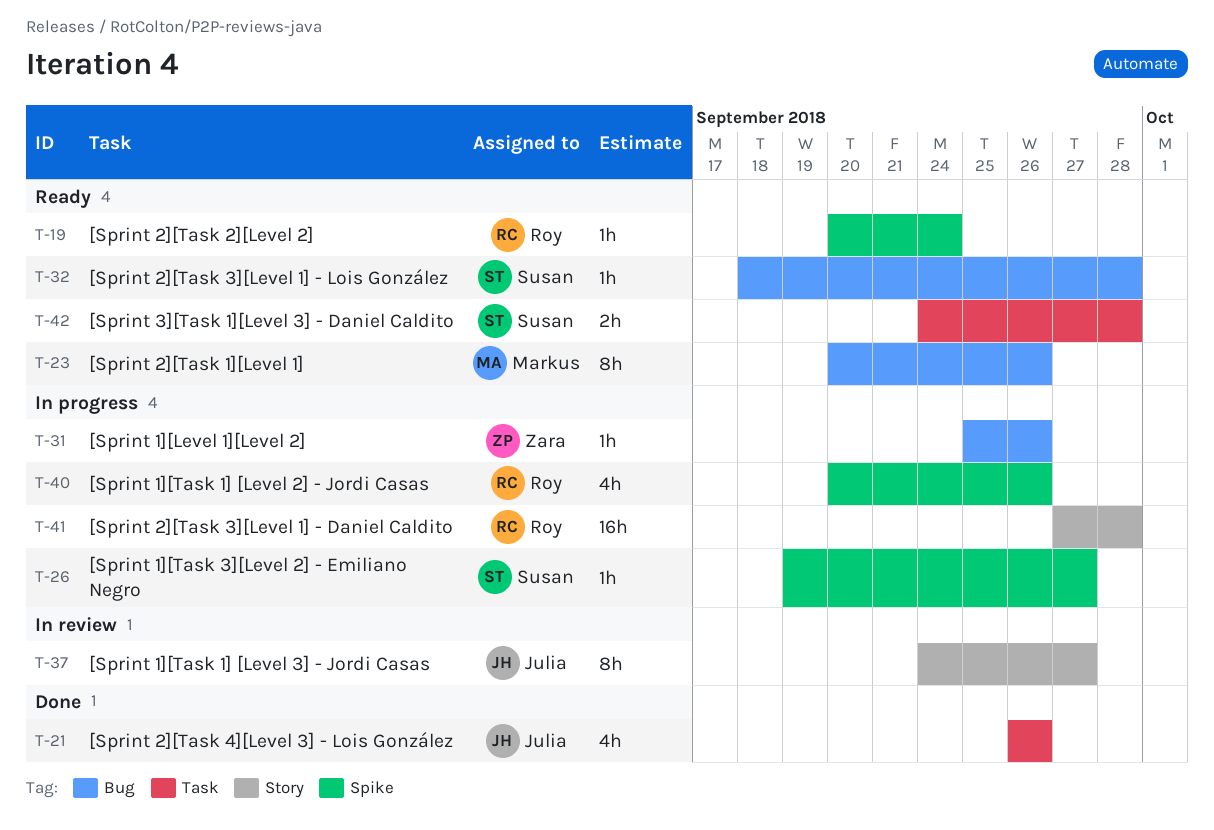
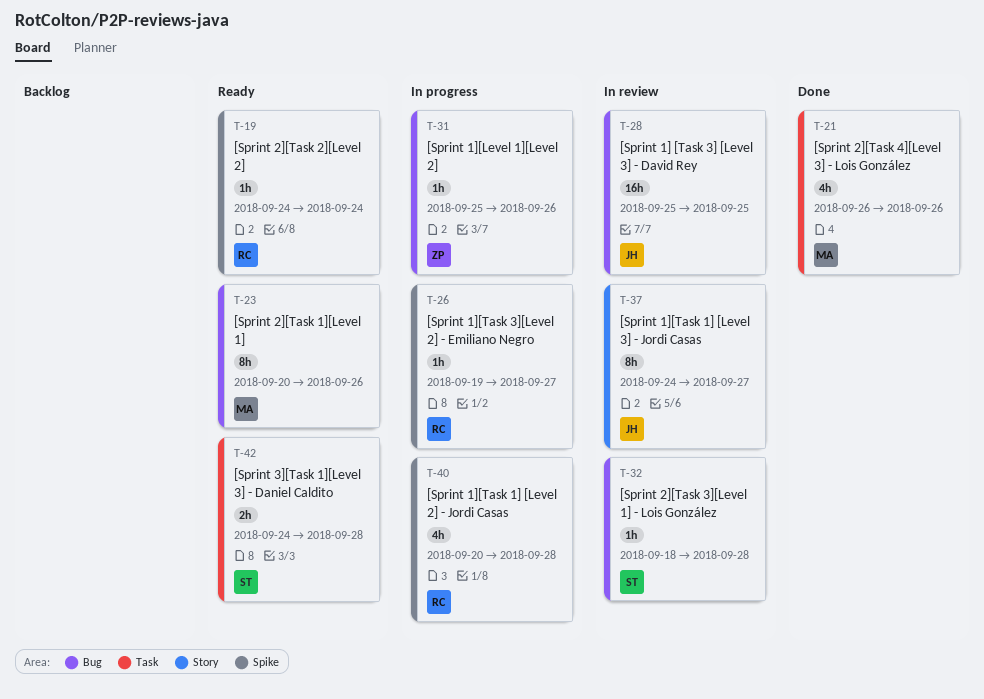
T-19, start: Sep 20 -> Sep 24
T-21, owner: Julia -> Markus
T-26, owner: Susan -> Roy
T-28: none -> present
T-32, status: Ready -> In review
T-40, due: Sep 26 -> Sep 28
T-41: present -> none

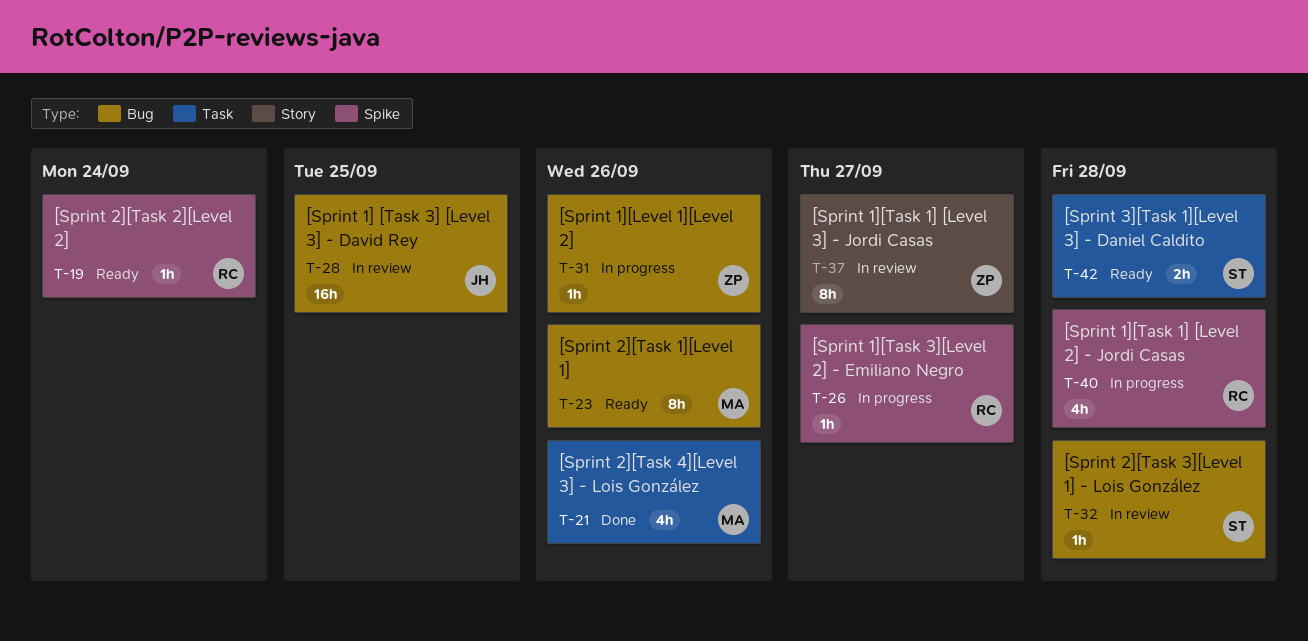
T-37, owner: JH -> ZP

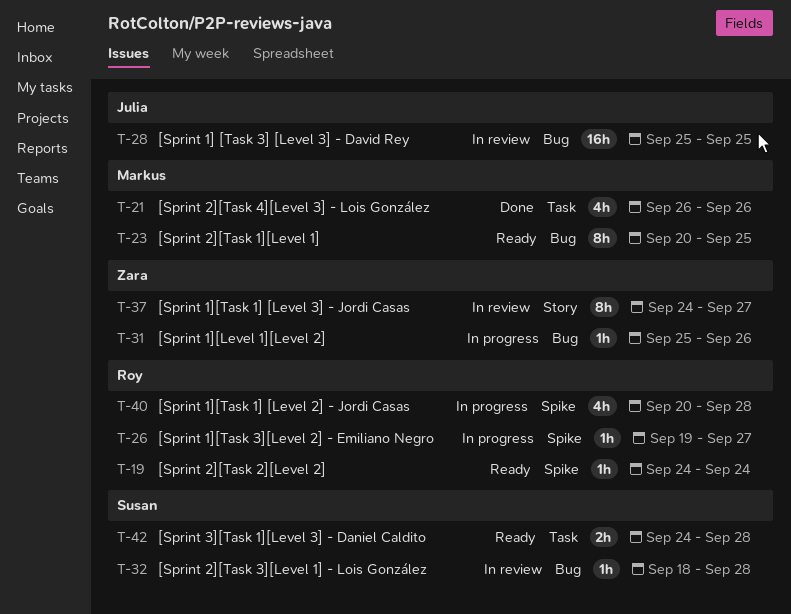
T-23, due: Sep 26 -> Sep 25

